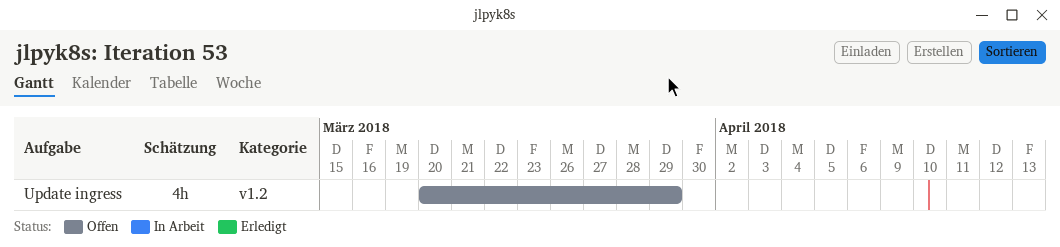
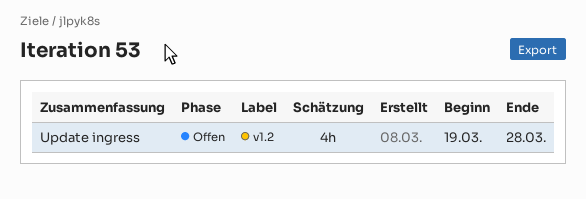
Update ingress, start: Mar 20 -> Mar 19
Update ingress, due: Mar 29 -> Mar 28

